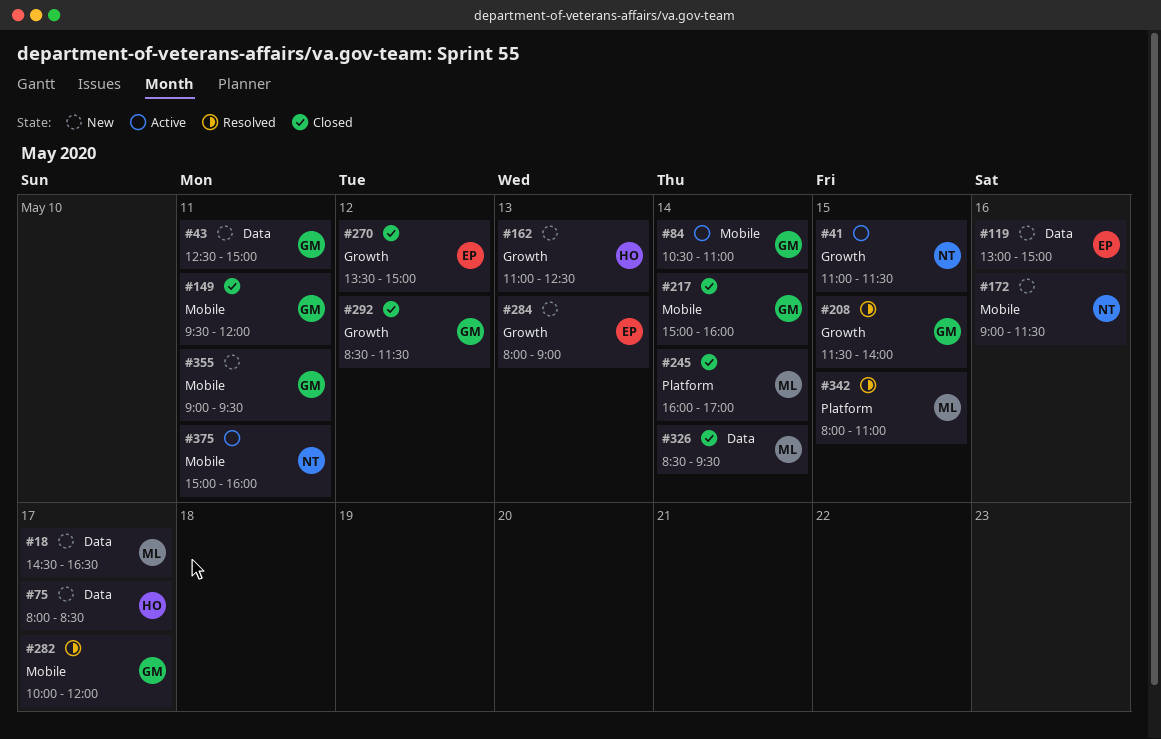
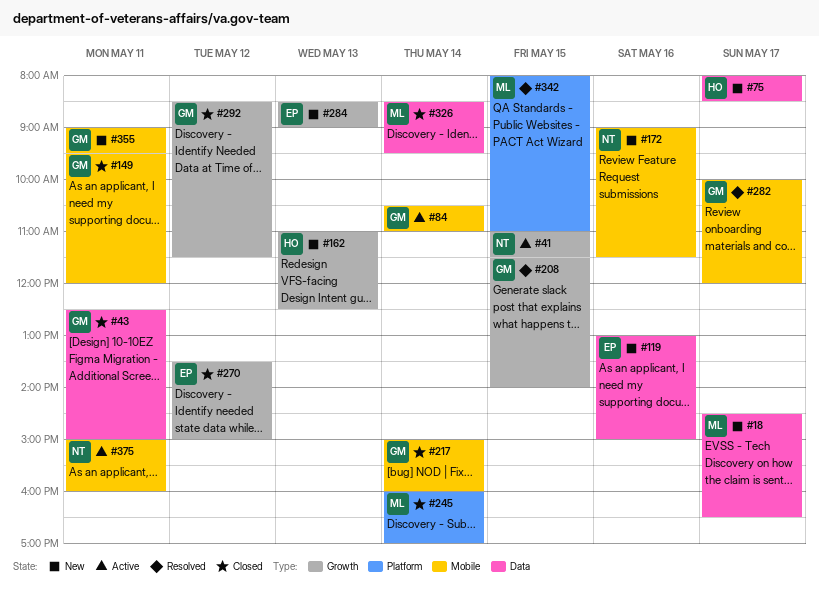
#43, status: New -> Closed
#284, begins: 08:00 -> 08:30

